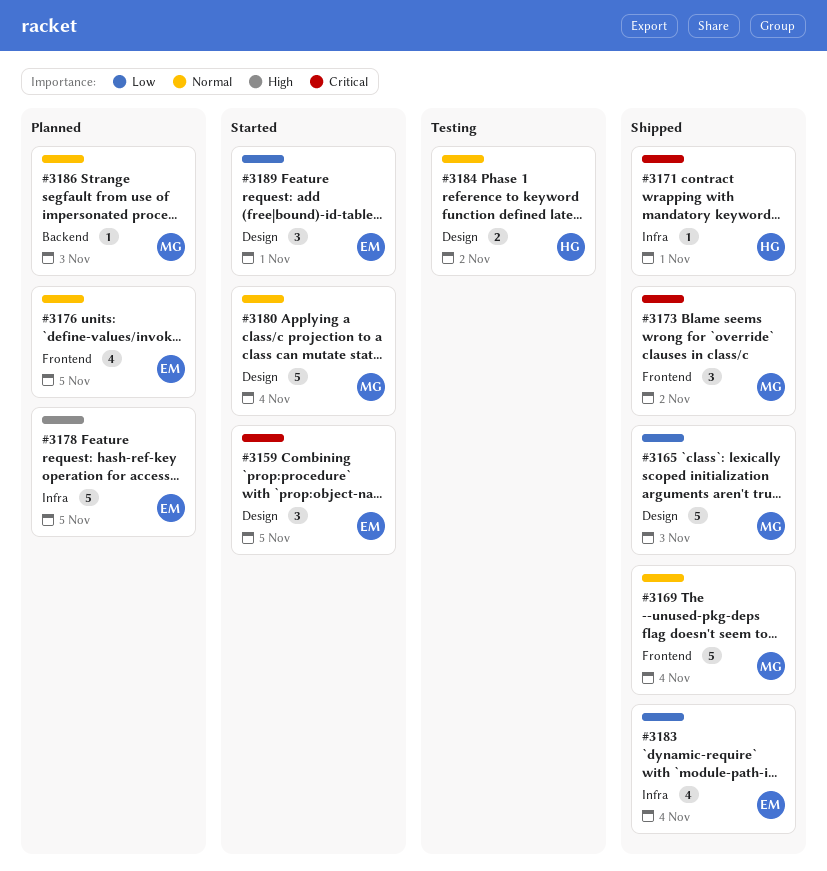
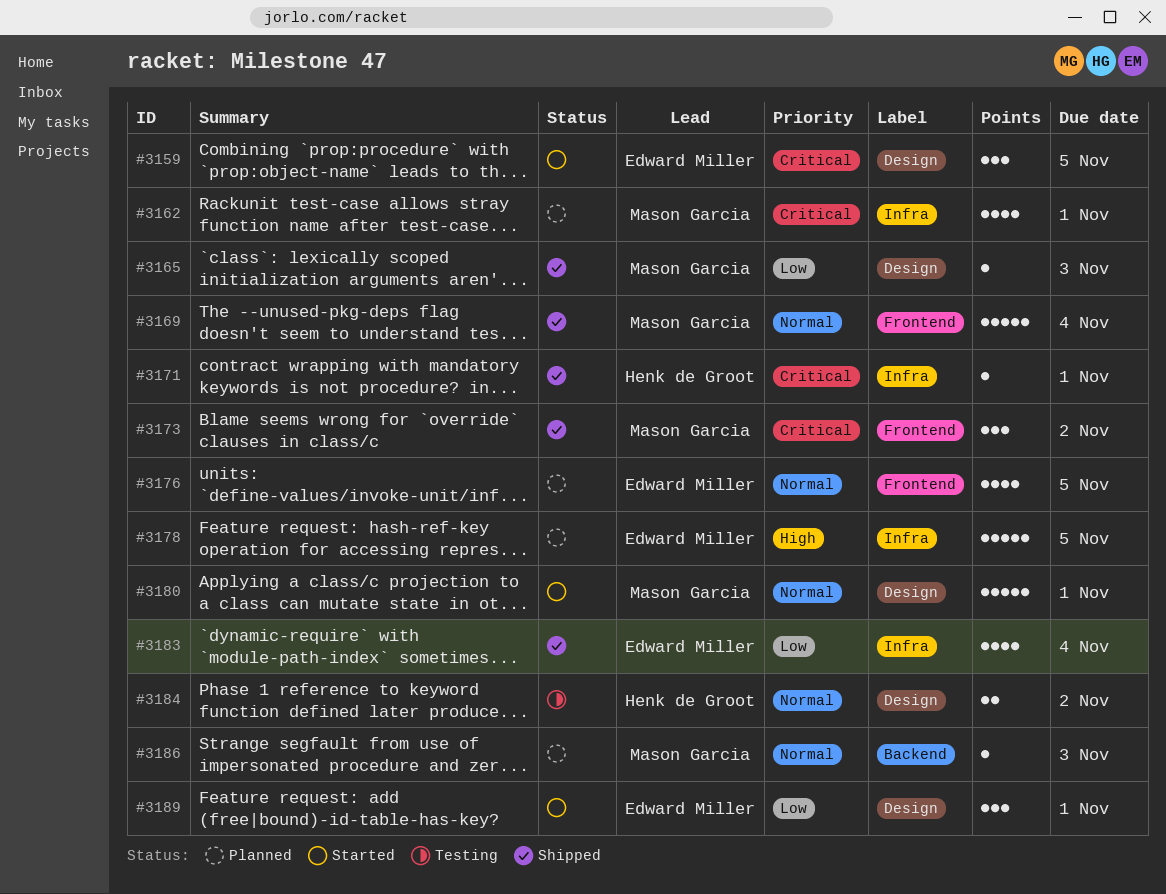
#3162: none -> present
#3165, estimate: 5 -> 1
#3180, due: Nov 4 -> Nov 1

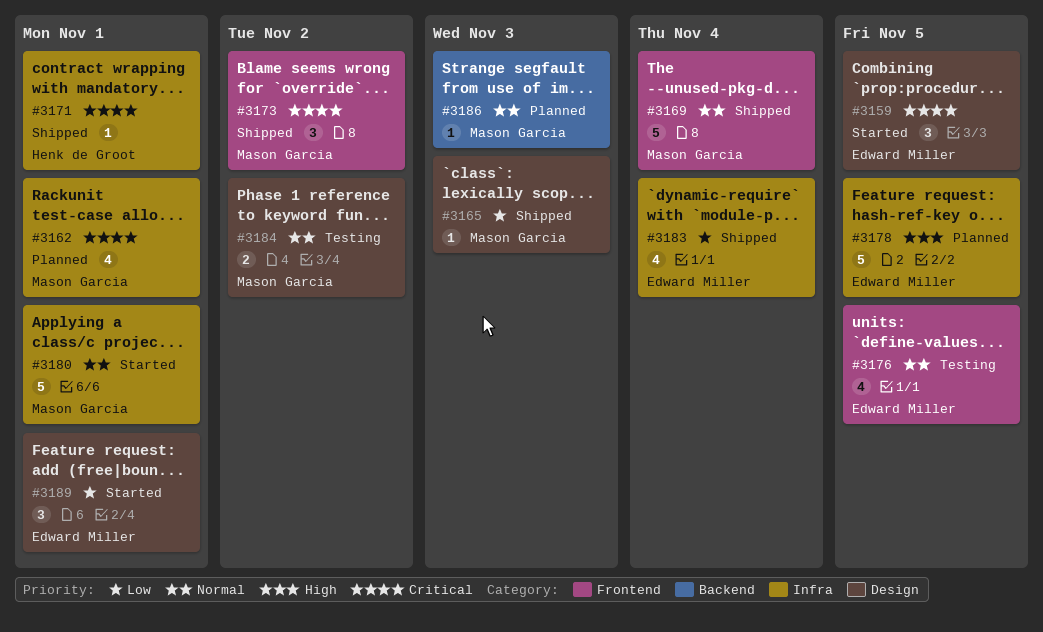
#3176, status: Planned -> Testing
#3180, label: Design -> Infra
#3184, owner: Henk de Groot -> Mason Garcia

